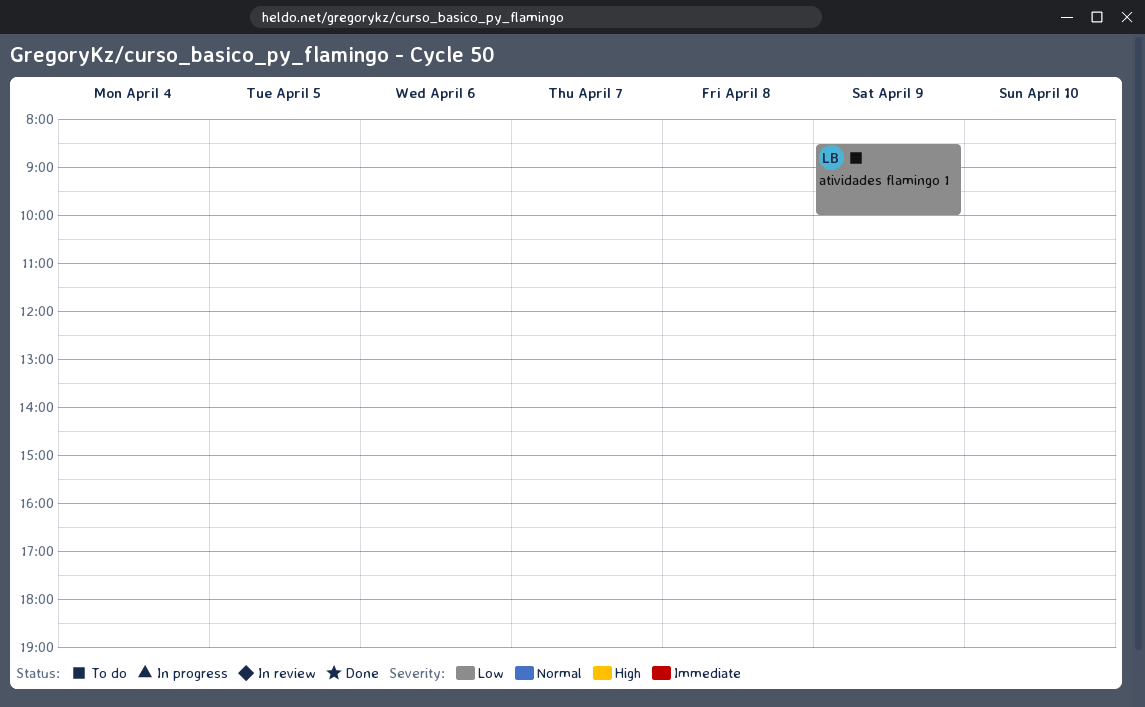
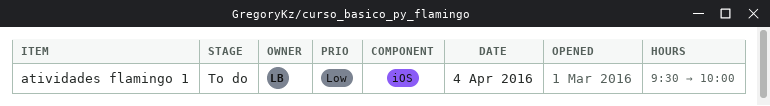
atividades flamingo 1, day: Apr 9 -> Apr 4
atividades flamingo 1, begins: 08:30 -> 09:30

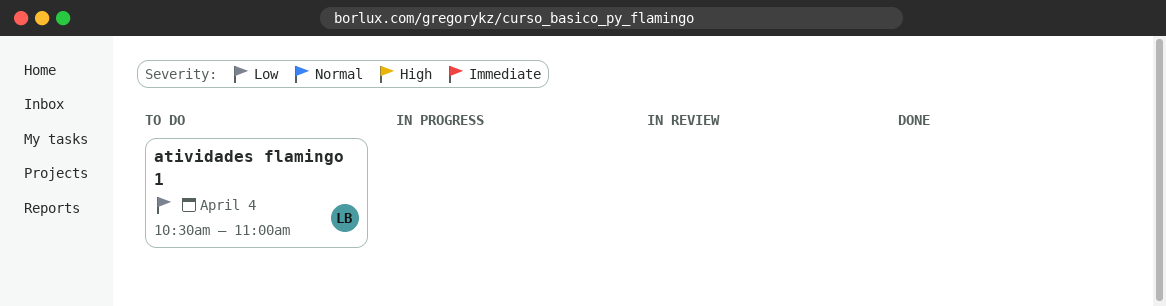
atividades flamingo 1, begins: 09:30 -> 10:30
atividades flamingo 1, ends: 10:00 -> 11:00

